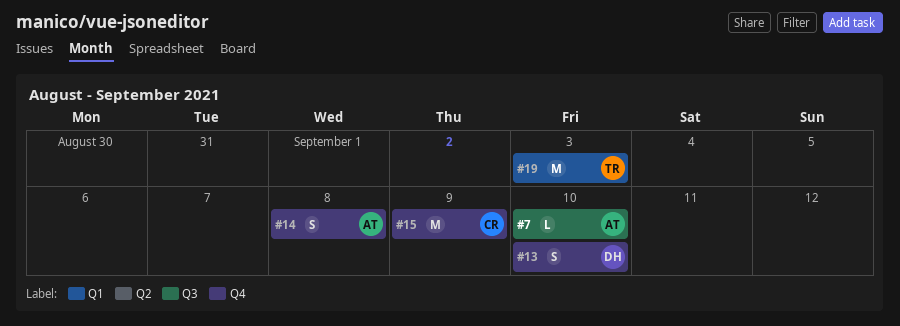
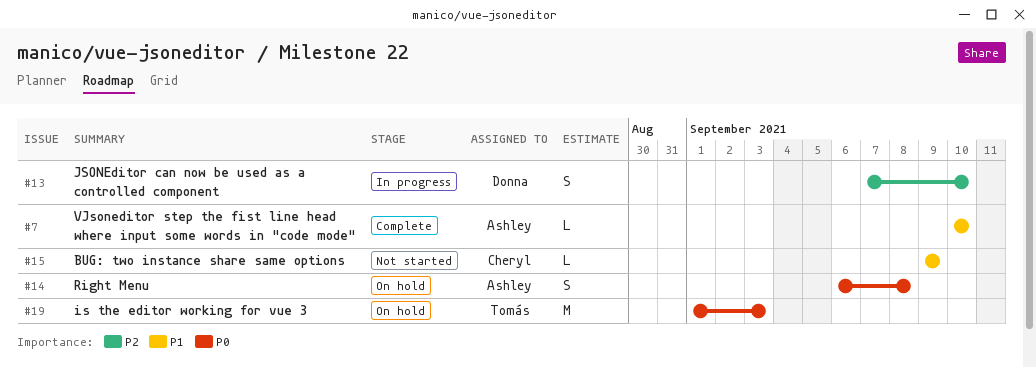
#15, estimate: M -> L

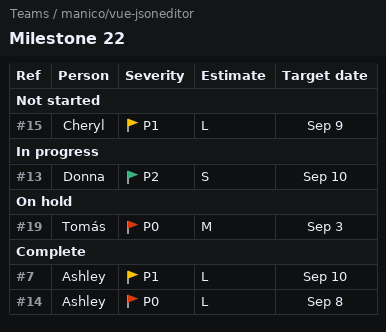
#14, status: On hold -> Complete
#14, estimate: S -> L

